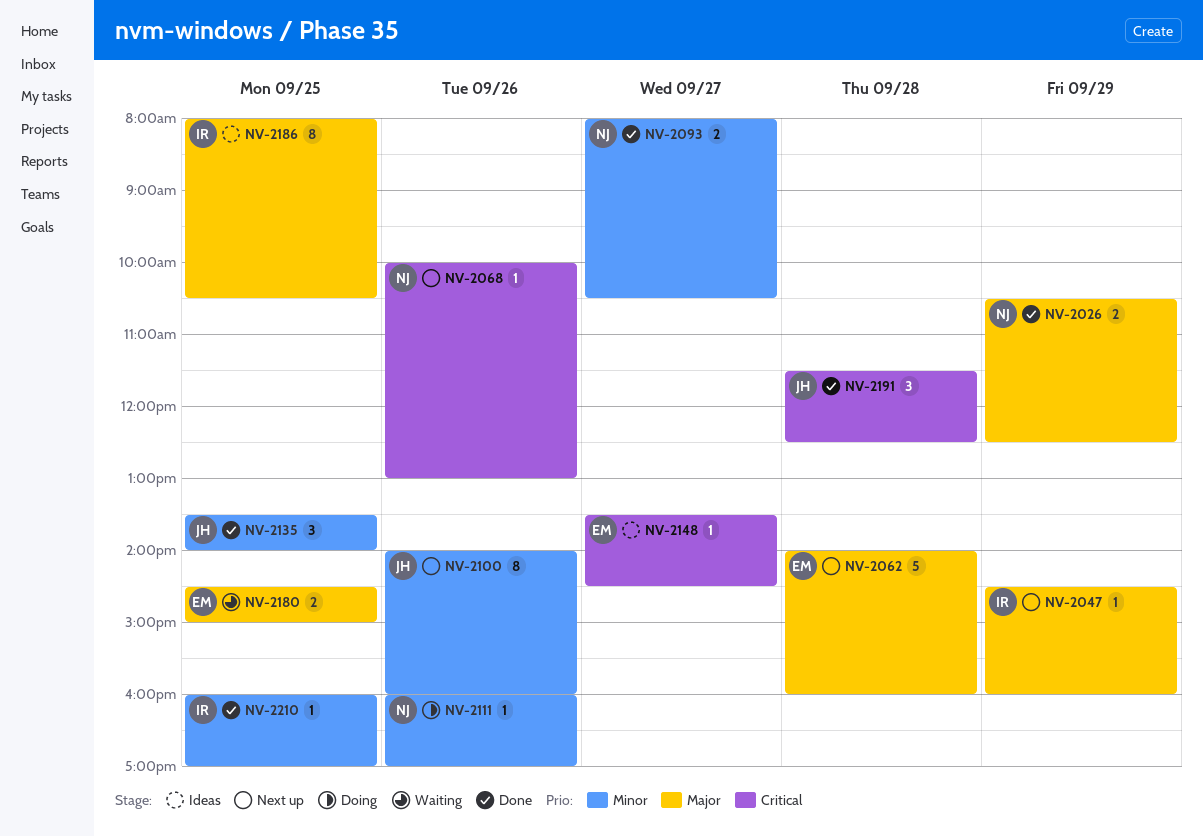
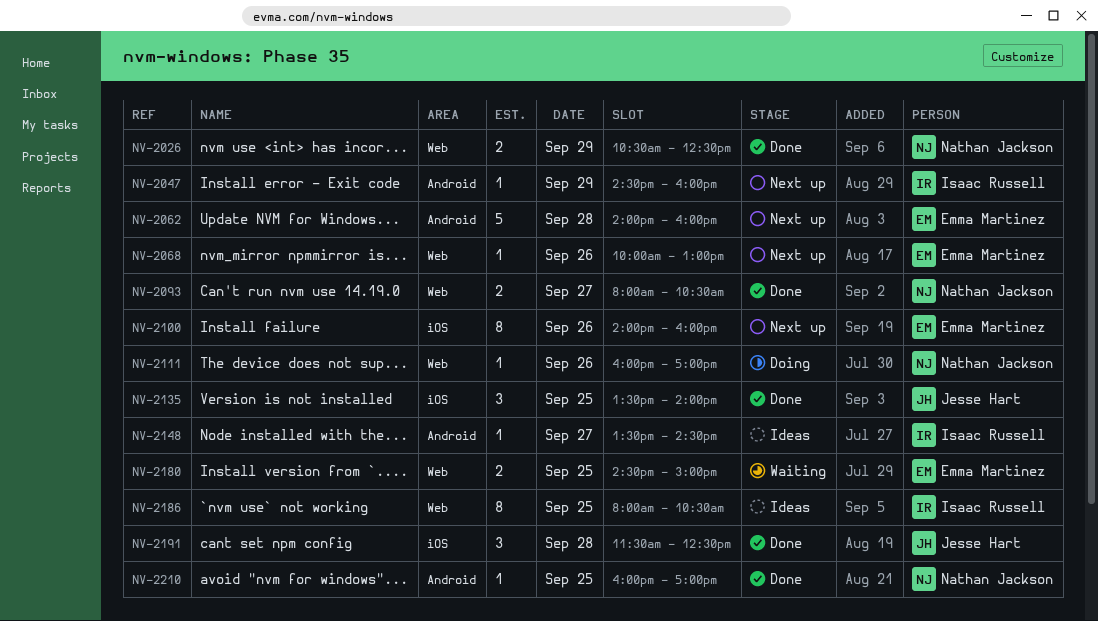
NV-2068, owner: Nathan Jackson -> Emma Martinez
NV-2100, owner: Jesse Hart -> Emma Martinez
NV-2148, owner: Emma Martinez -> Isaac Russell
NV-2210, owner: Isaac Russell -> Nathan Jackson

